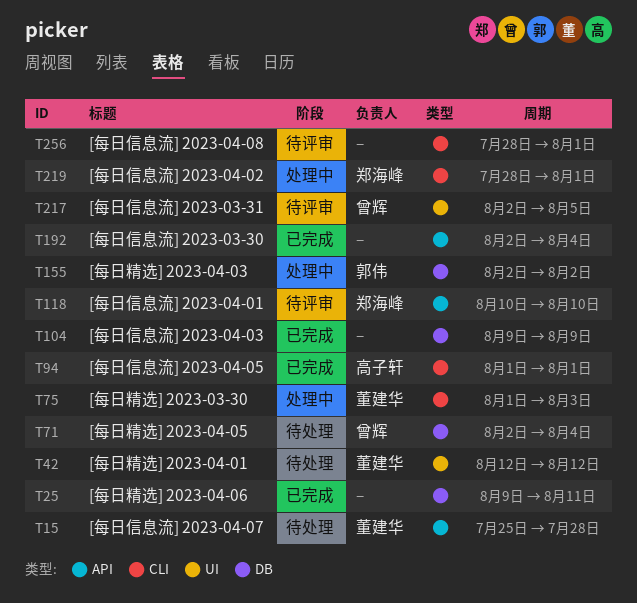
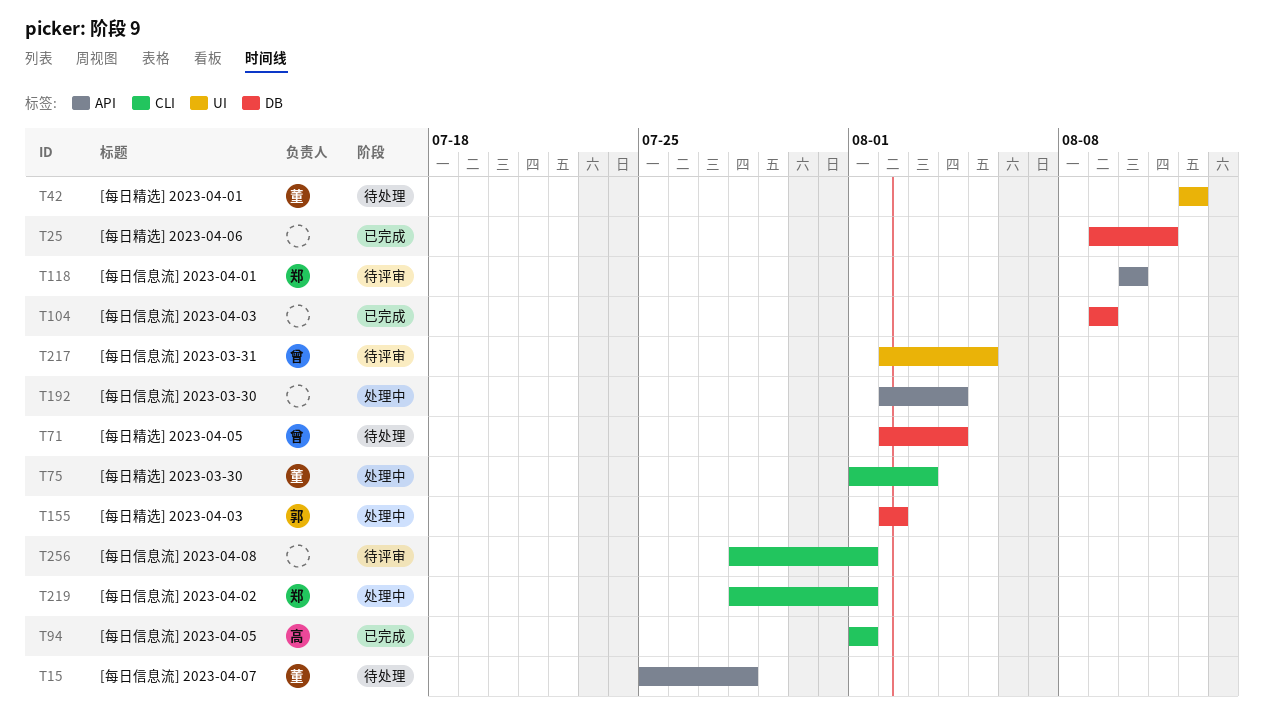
T192, status: 已完成 -> 处理中

